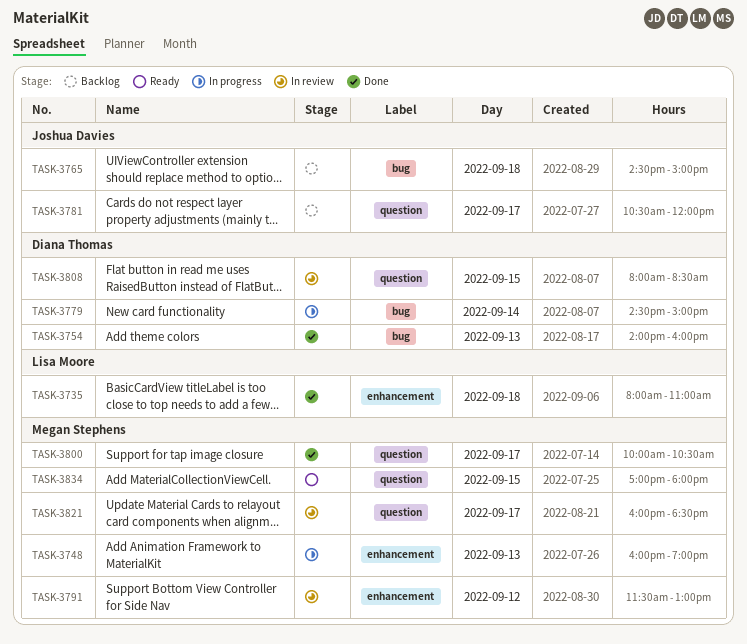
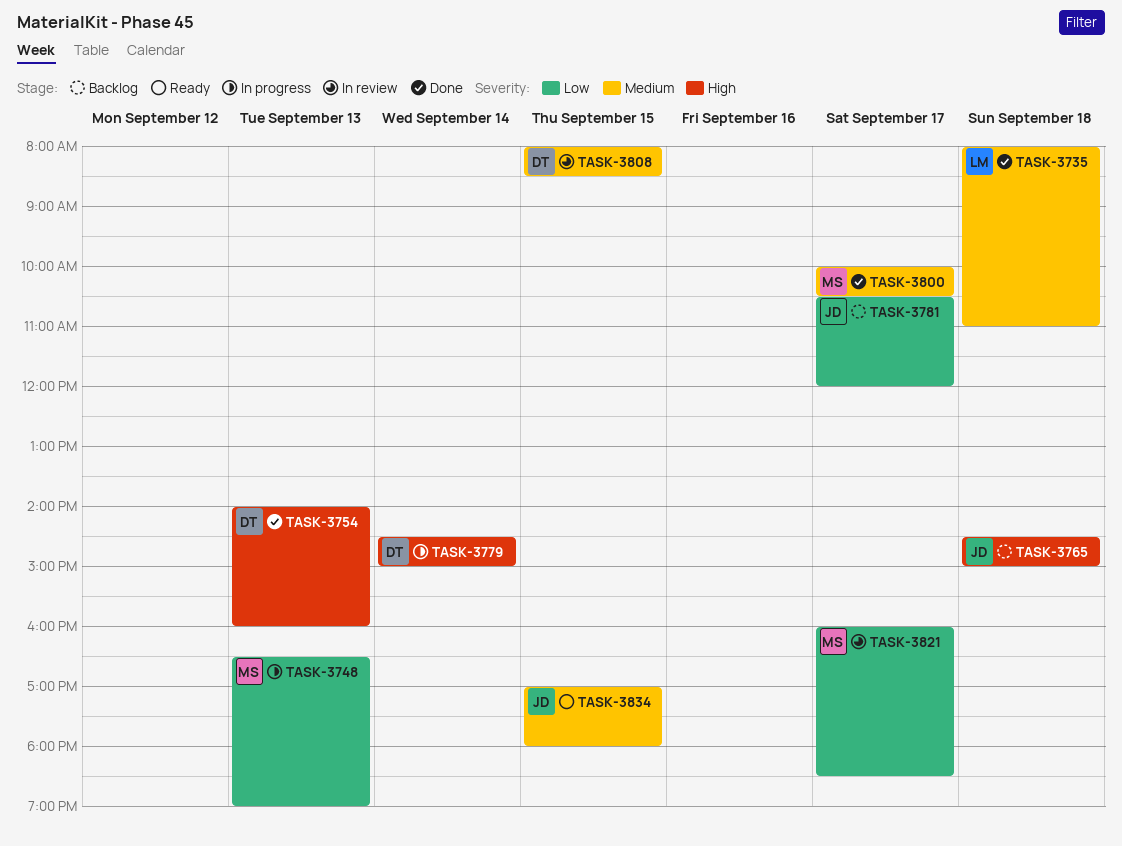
TASK-3748, begins: 16:00 -> 16:30
TASK-3791: present -> none
TASK-3834, owner: Megan Stephens -> Joshua Davies

